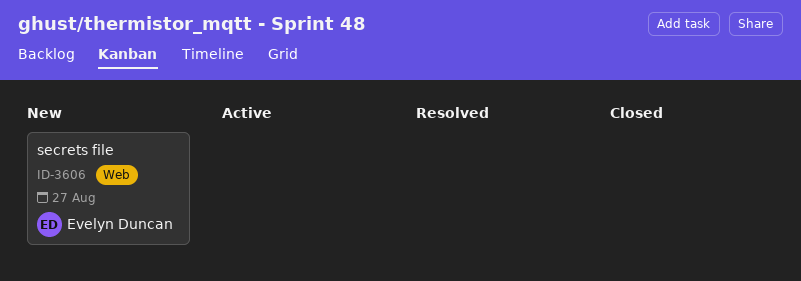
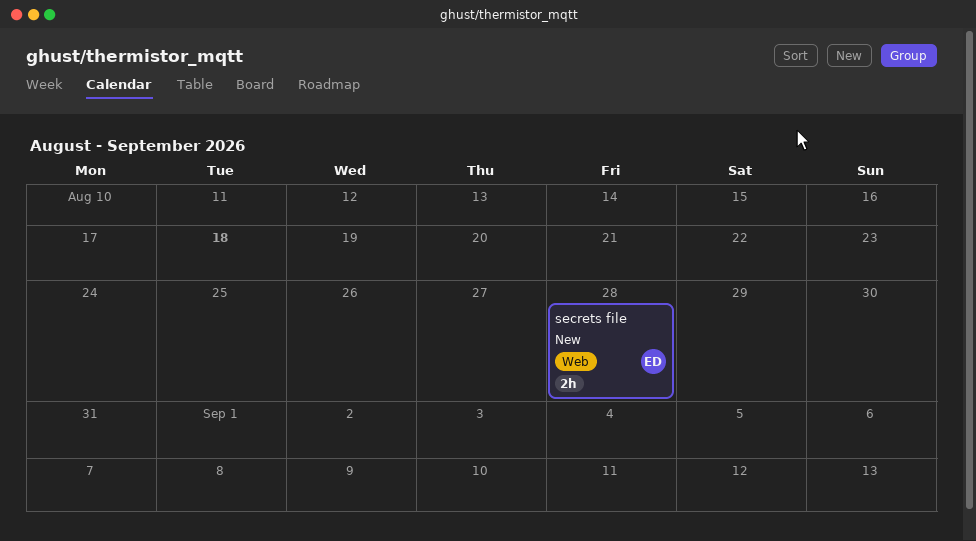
secrets file, due: Aug 27 -> Aug 28

